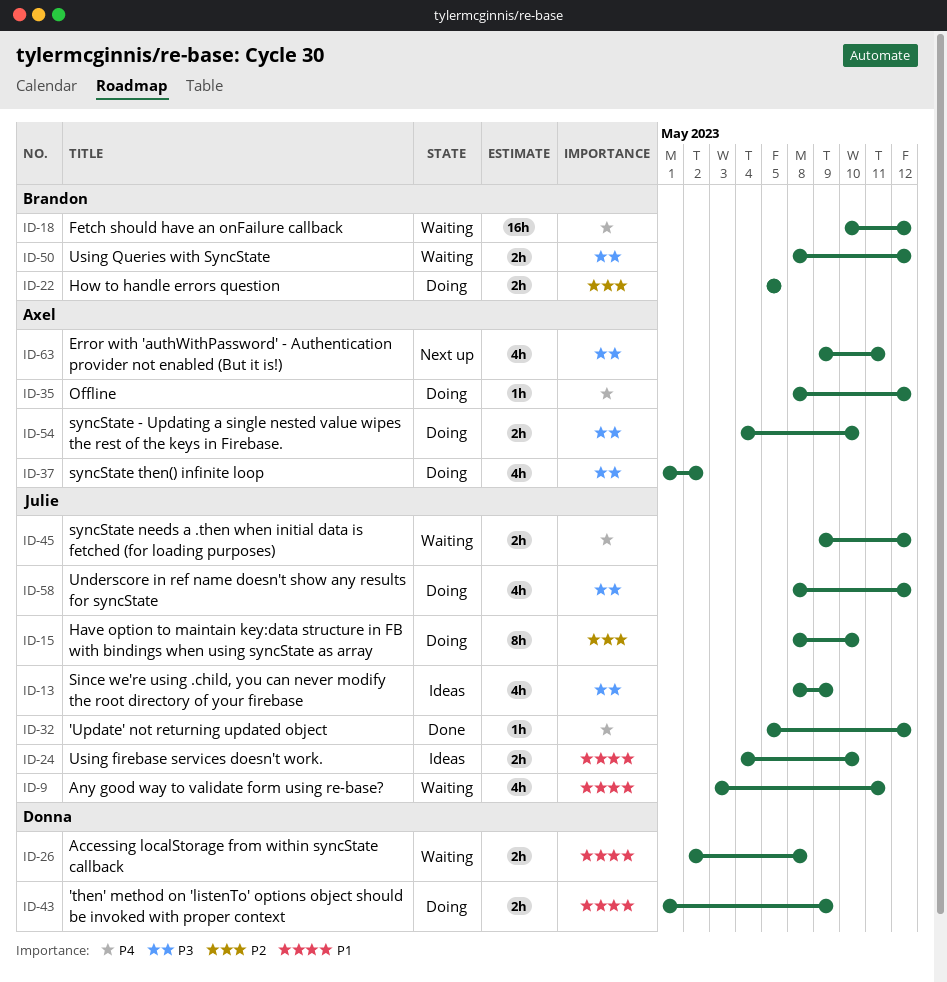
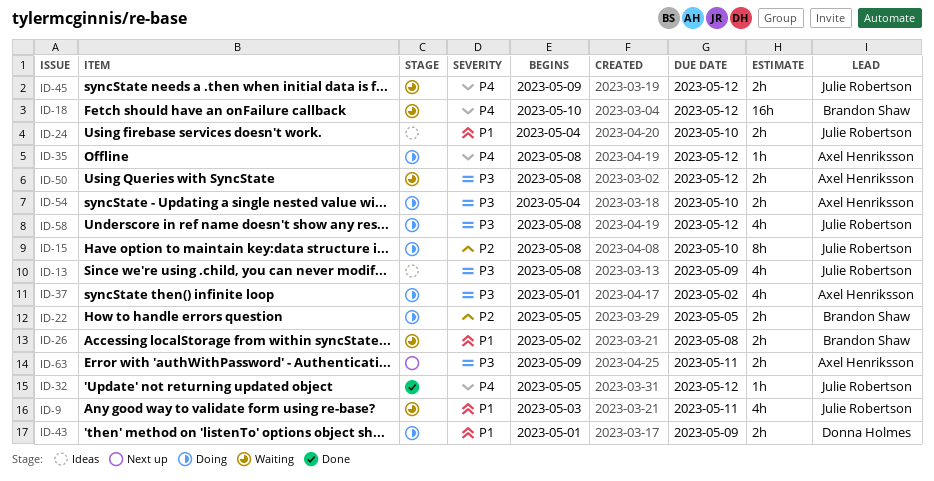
ID-26, owner: Donna Holmes -> Brandon Shaw
ID-50, owner: Brandon Shaw -> Axel Henriksson
ID-63, estimate: 4h -> 2h

